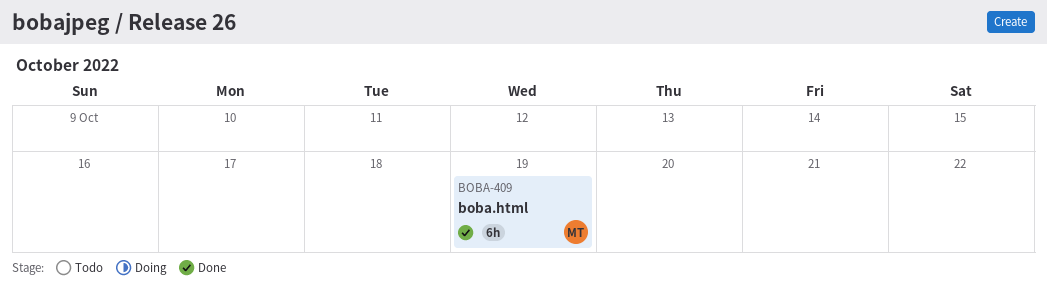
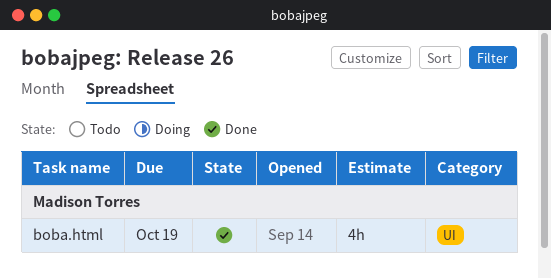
boba.html, estimate: 6h -> 4h

